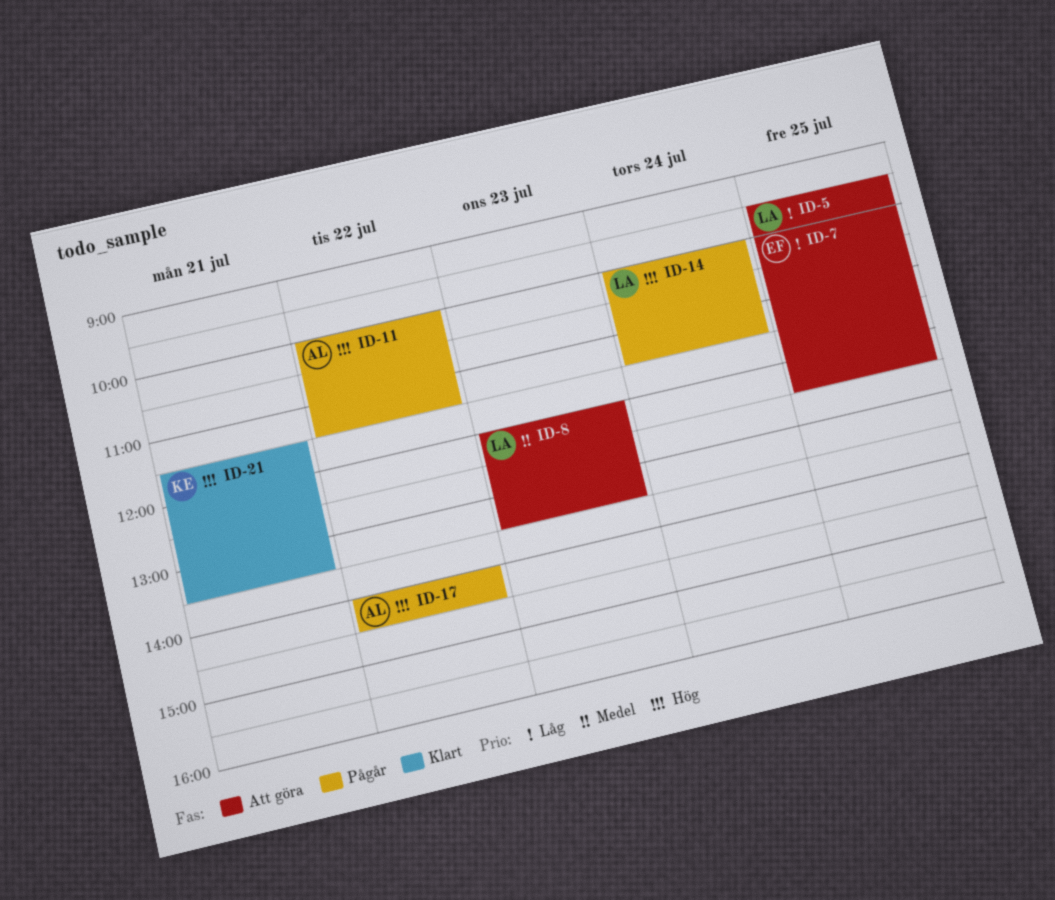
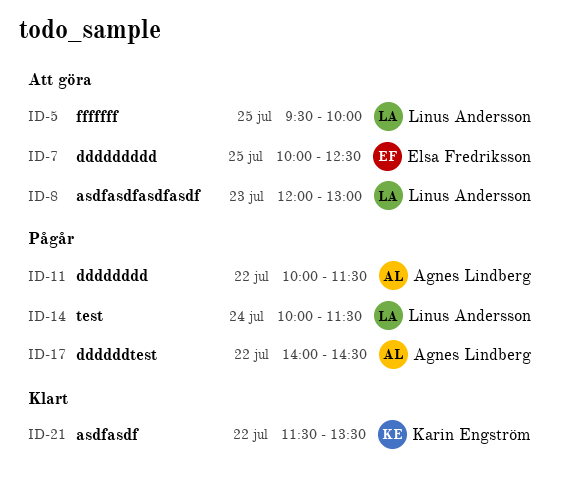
ID-8, ends: 13:30 -> 13:00
ID-21, day: Jul 21 -> Jul 22

